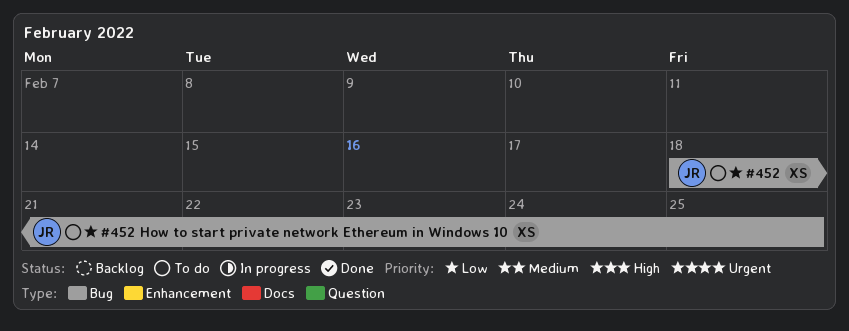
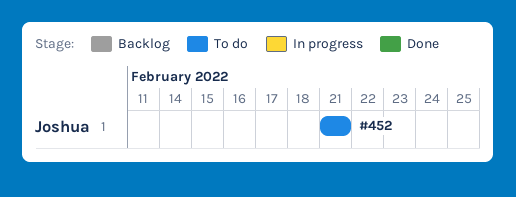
#452, start: Feb 18 -> Feb 21
#452, due: Feb 25 -> Feb 21

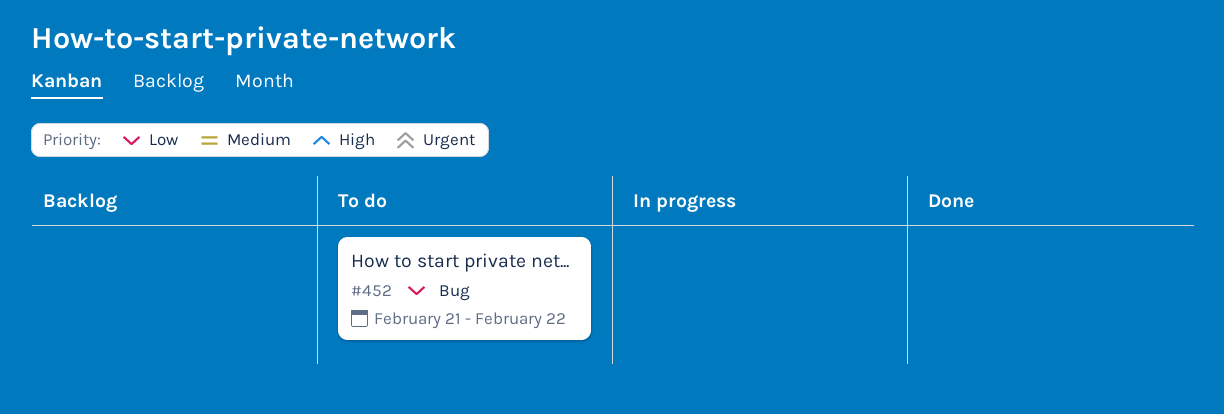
#452, due: Feb 21 -> Feb 22

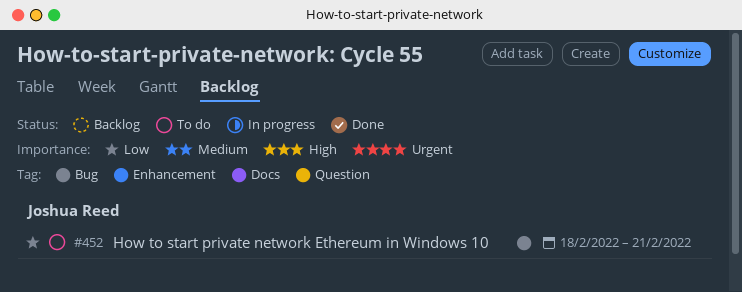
#452, start: Feb 21 -> Feb 18
#452, due: Feb 22 -> Feb 21

